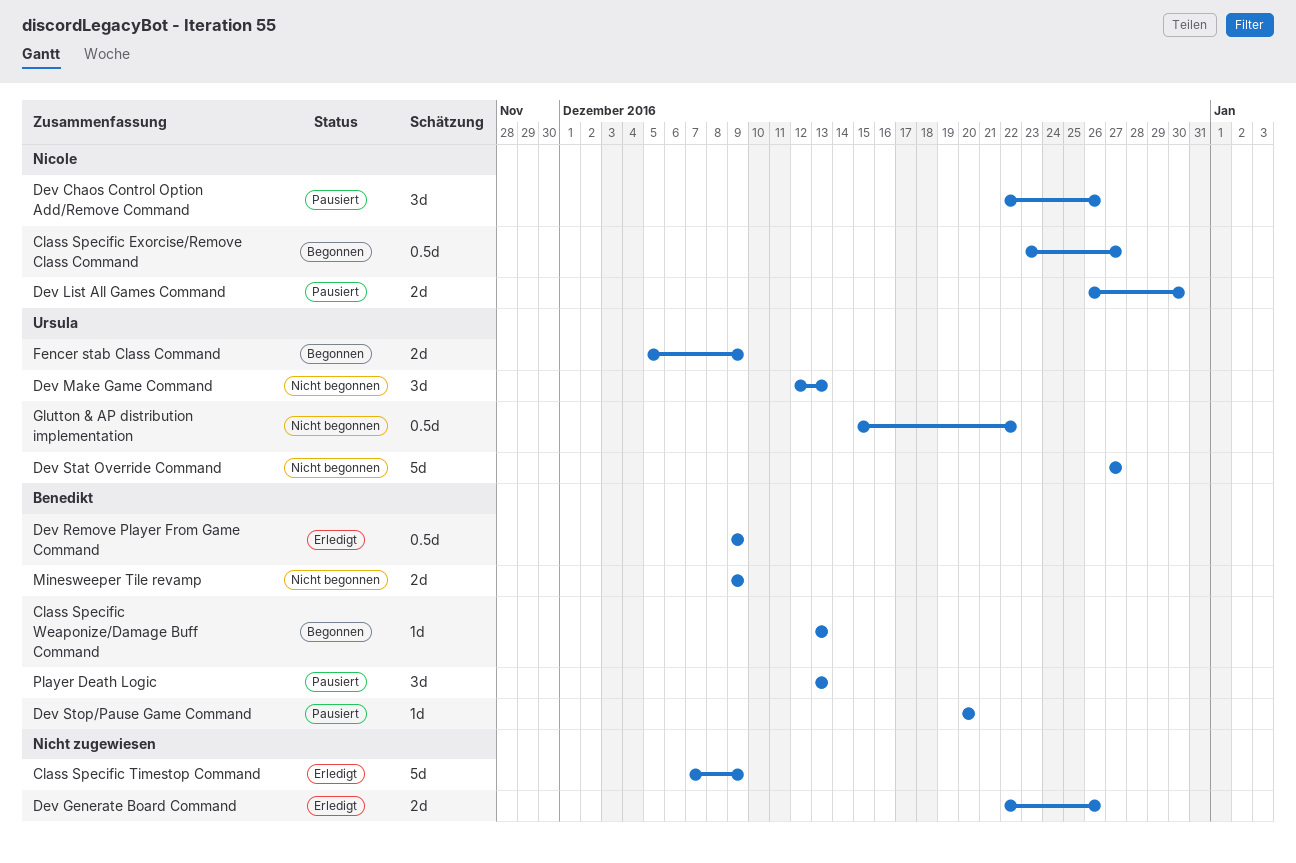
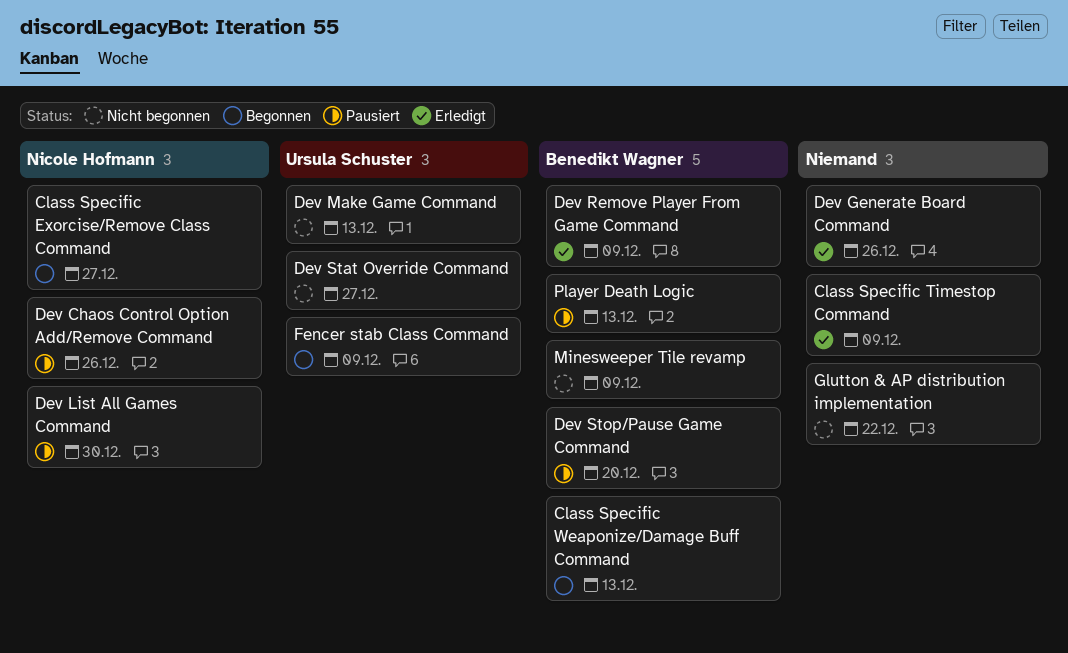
Glutton & AP distribution implementation, owner: Ursula Schuster -> none

